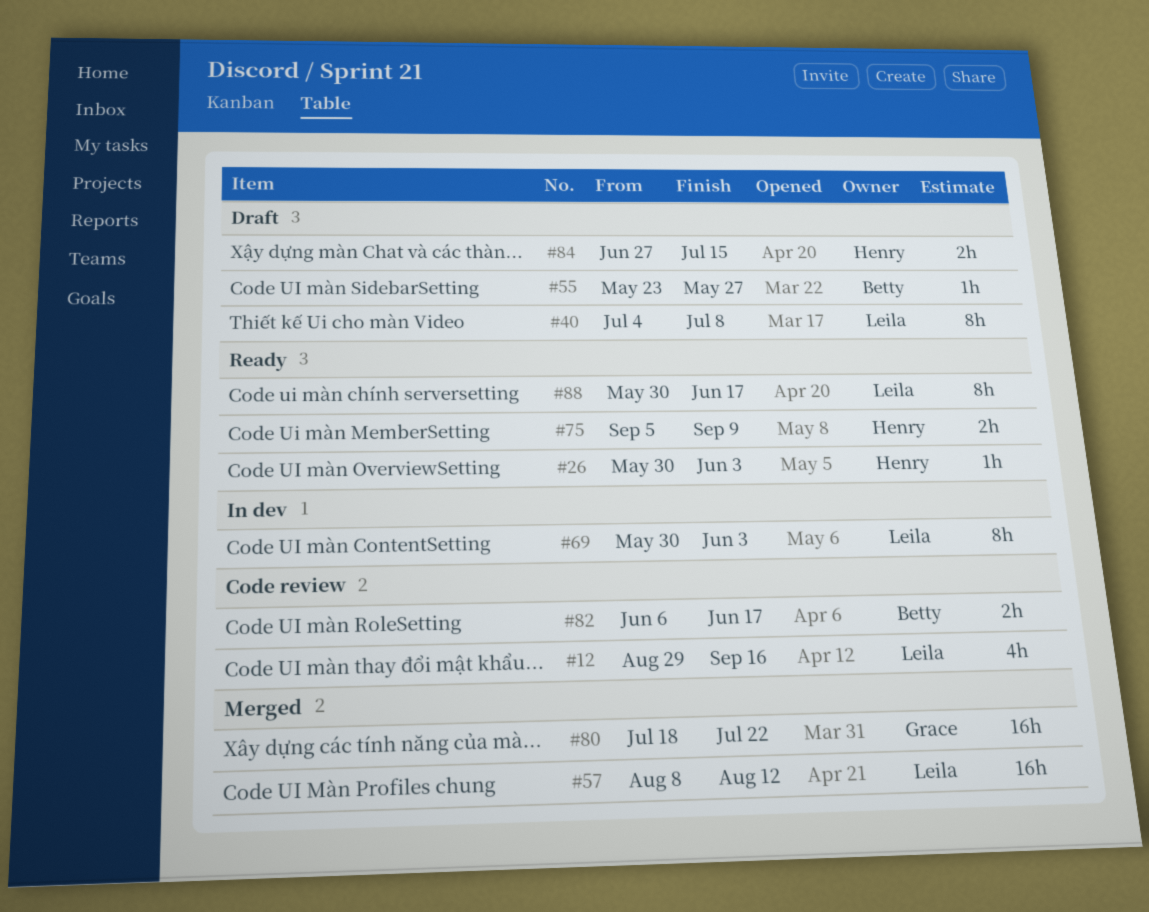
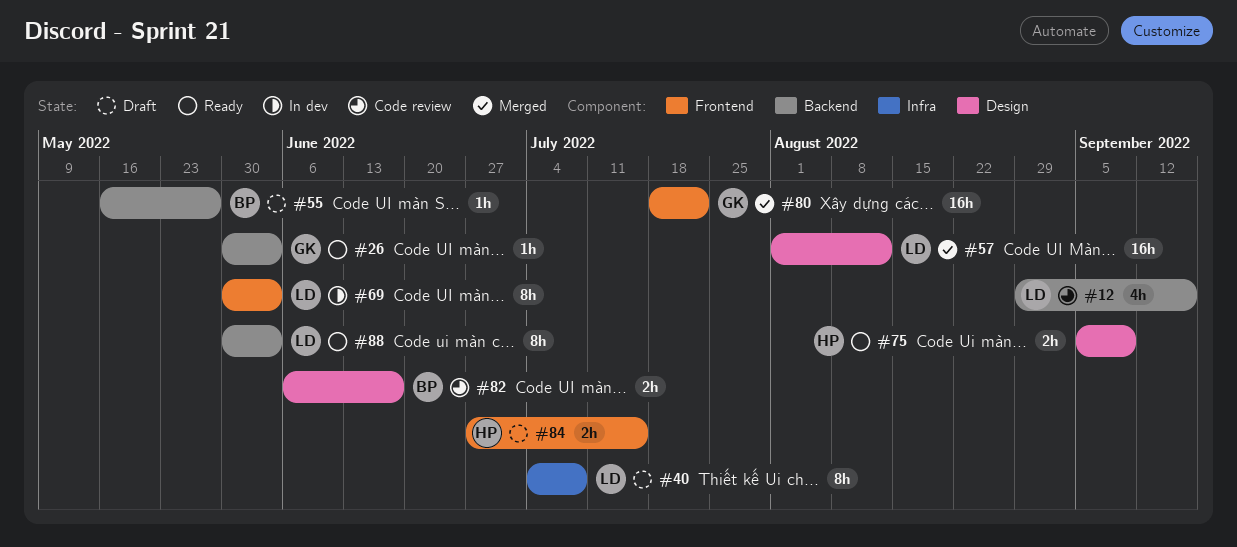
#26, owner: Henry -> Grace
#55, start: May 23 -> May 16
#57, start: Aug 8 -> Aug 1
#88, due: Jun 17 -> Jun 3

